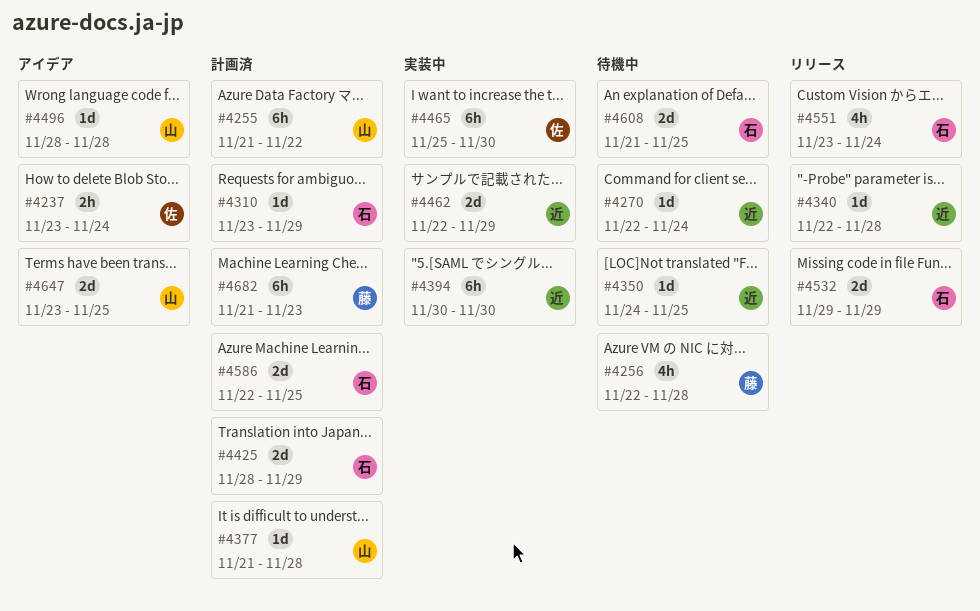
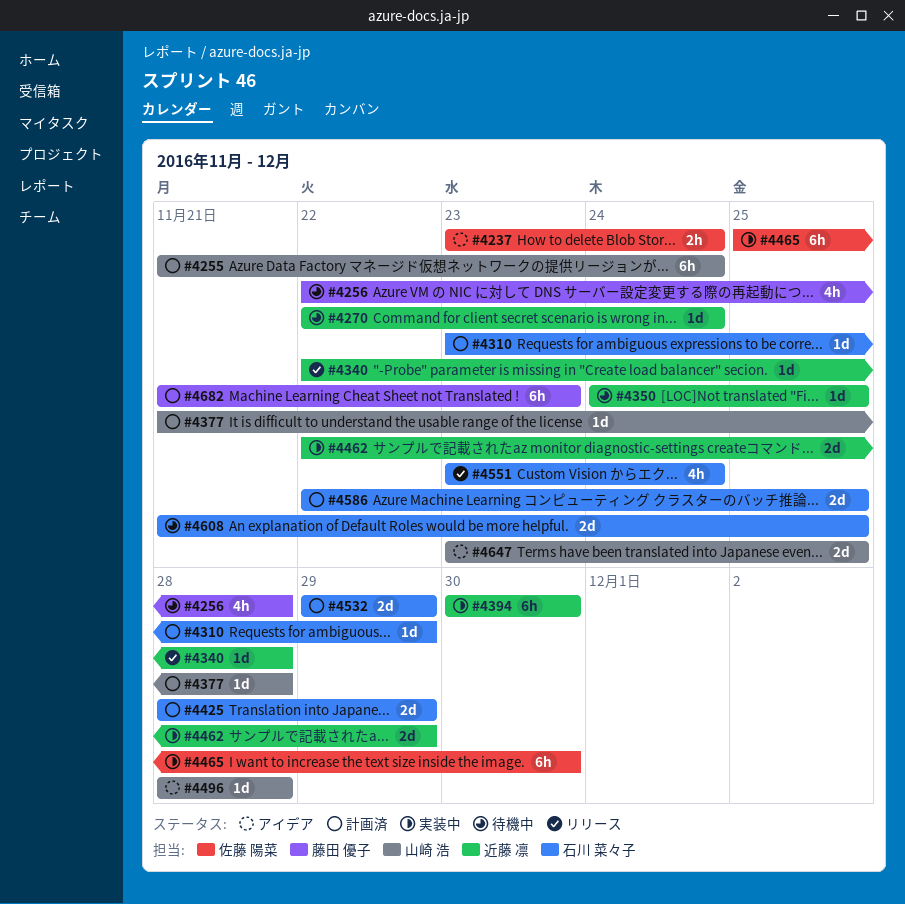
#4255, due: Nov 22 -> Nov 24
#4532, status: リリース -> 計画済

